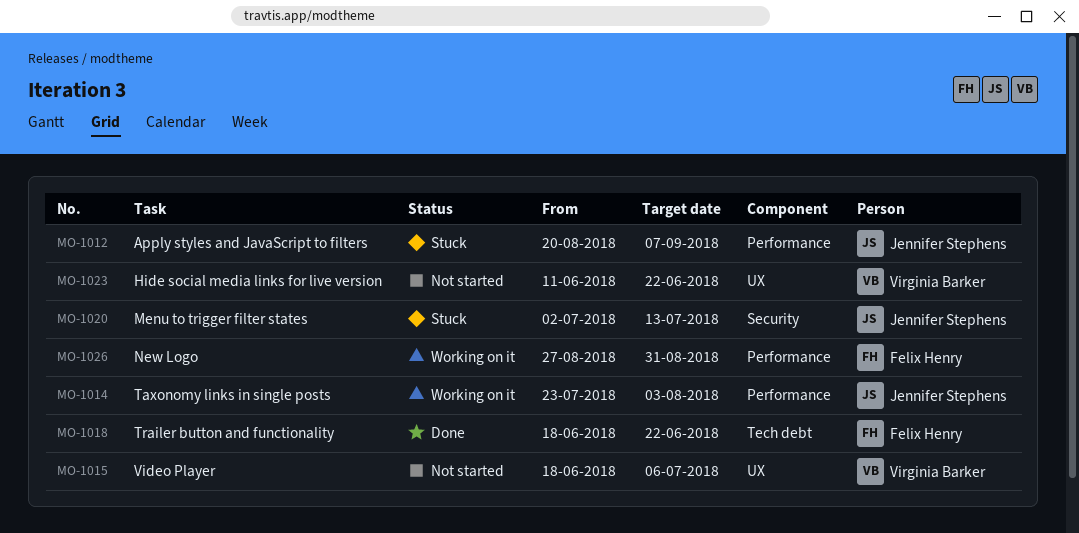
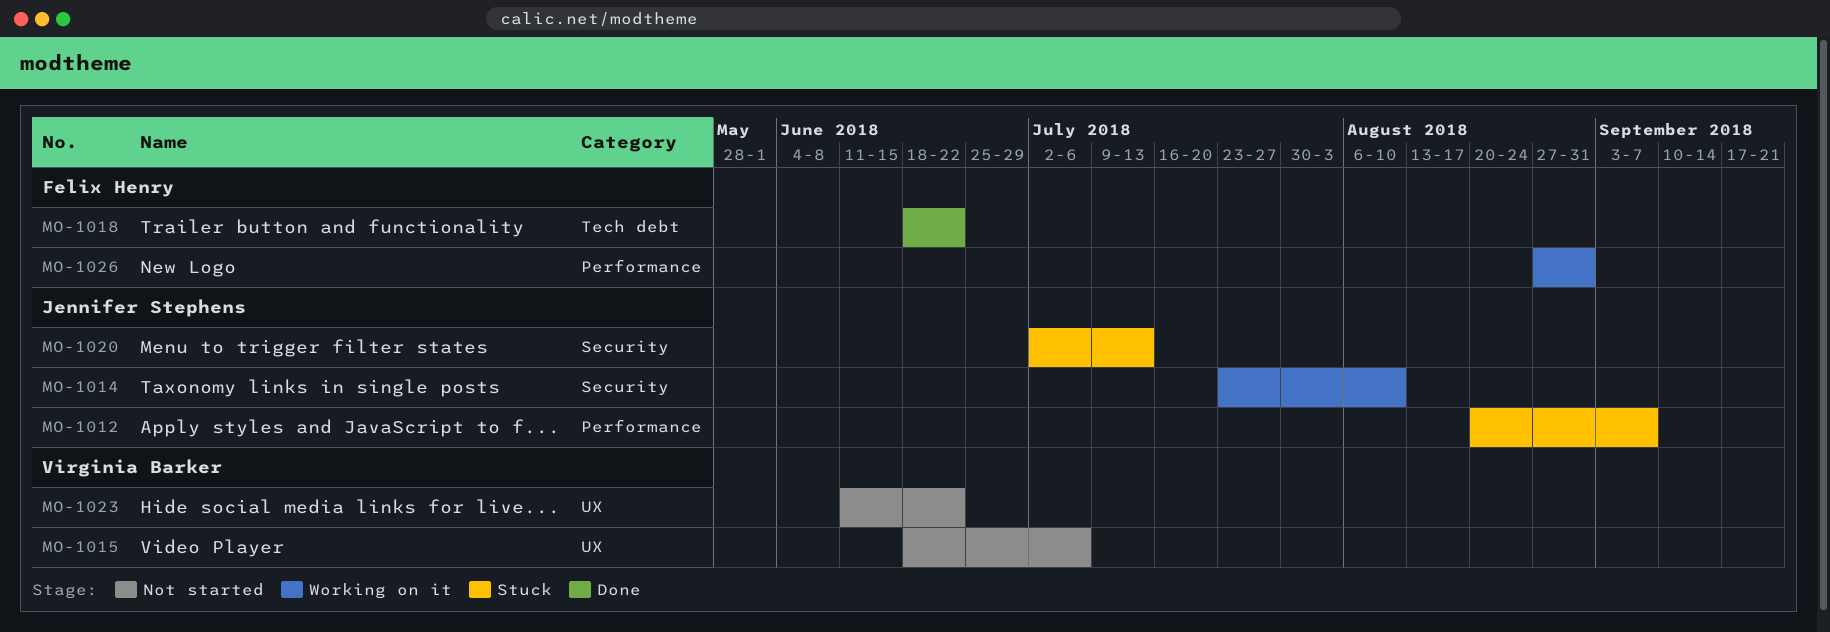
MO-1014, label: Performance -> Security
MO-1014, due: Aug 3 -> Aug 10

